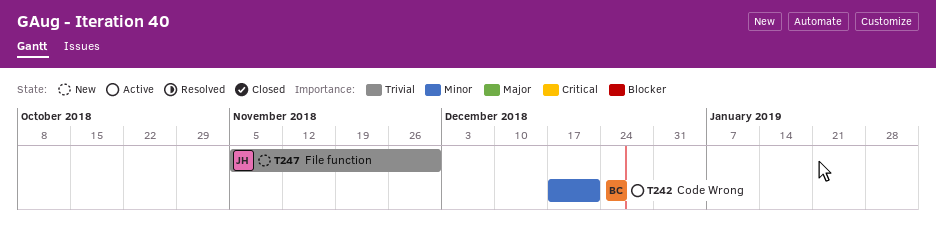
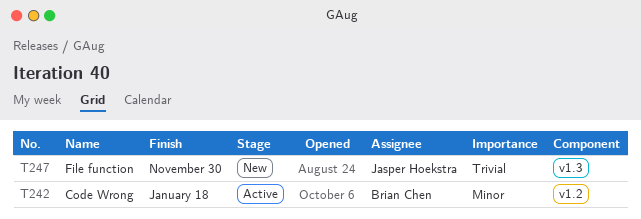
T242, due: Dec 21 -> Jan 18

